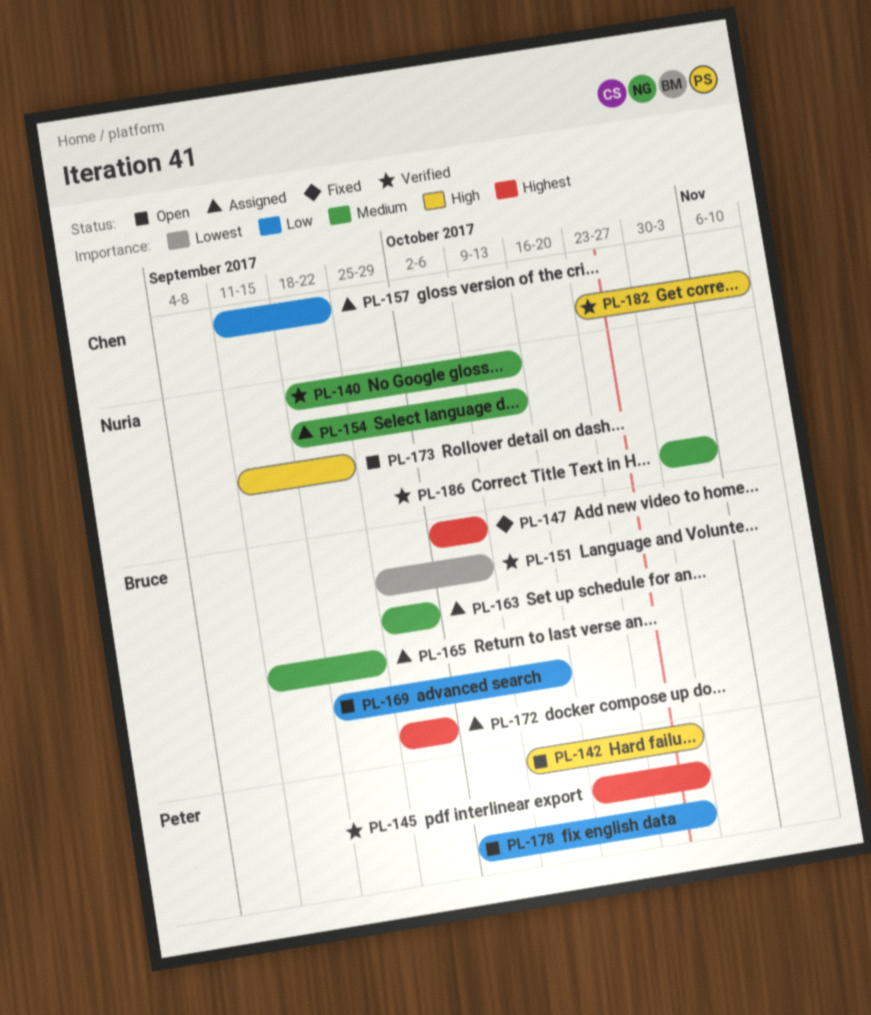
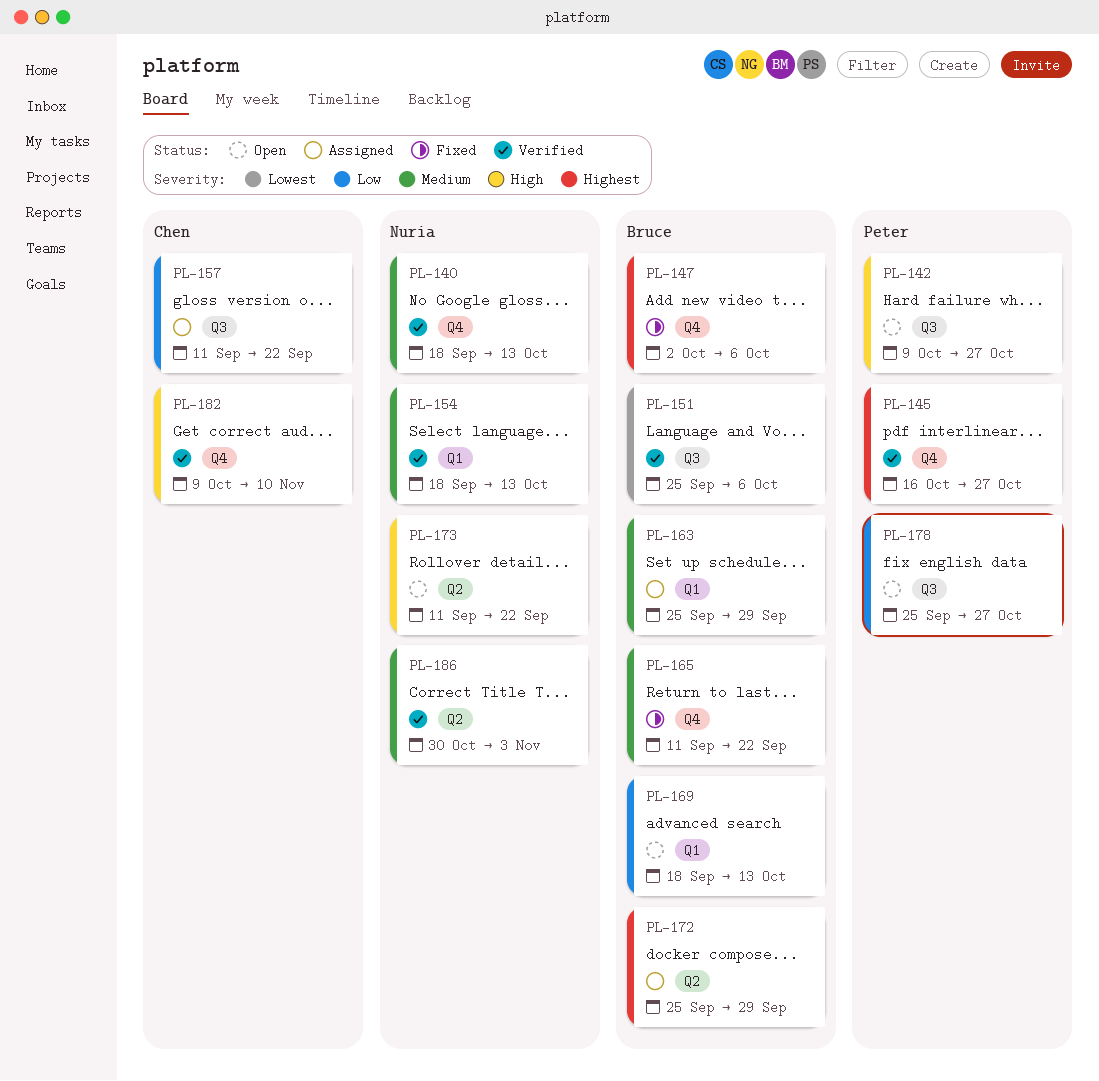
PL-154, status: Assigned -> Verified
PL-165, status: Assigned -> Fixed
PL-178, start: Oct 2 -> Sep 25
PL-182, start: Oct 23 -> Oct 9

